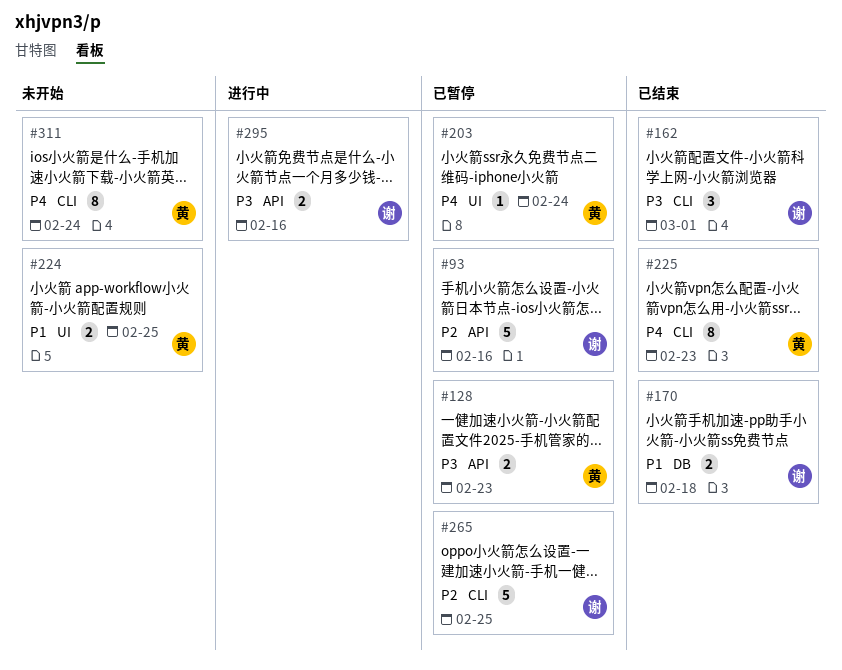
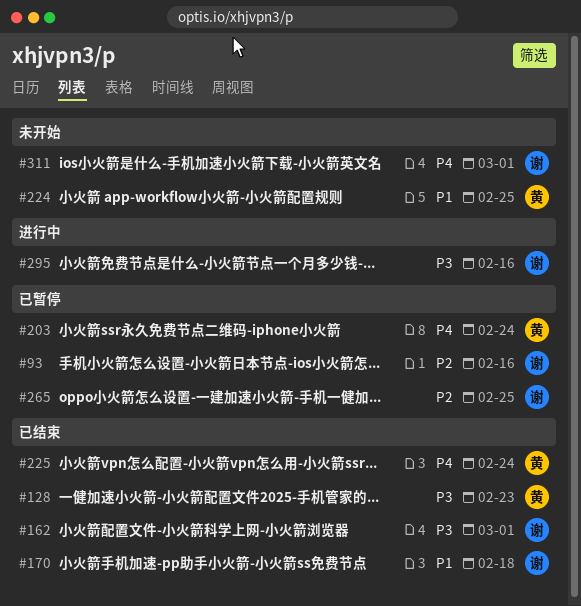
#128, status: 已暂停 -> 已结束
#225, due: Feb 23 -> Feb 24
#311, owner: 黄 -> 谢
#311, due: Feb 24 -> Mar 1

